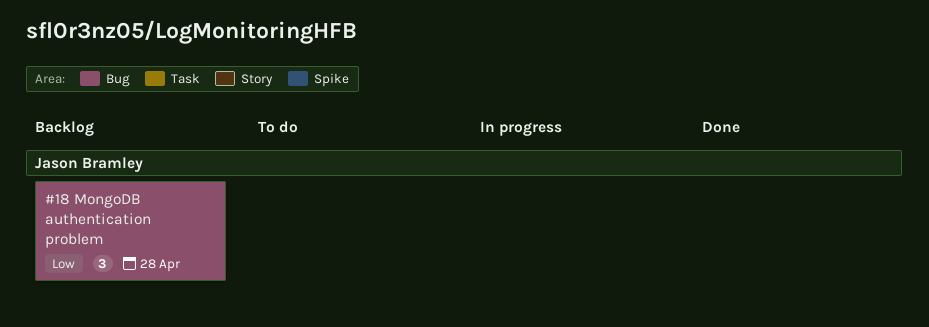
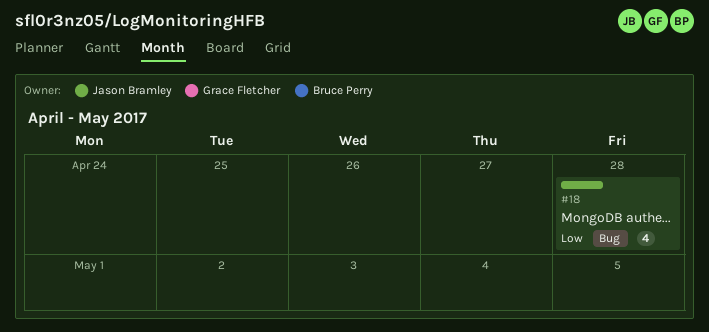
#18, estimate: 3 -> 4

